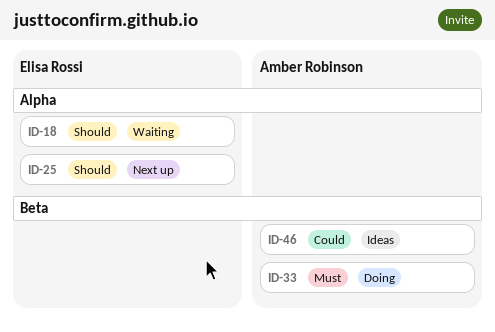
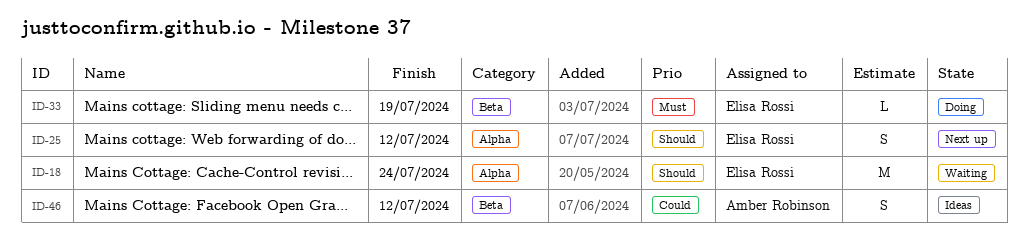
ID-33, owner: Amber Robinson -> Elisa Rossi

